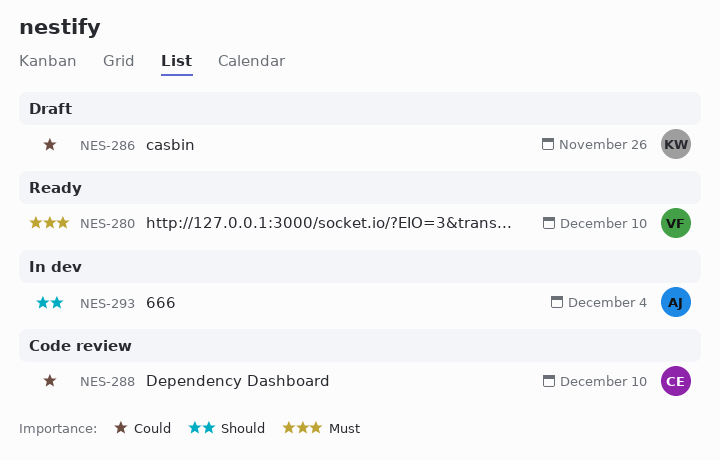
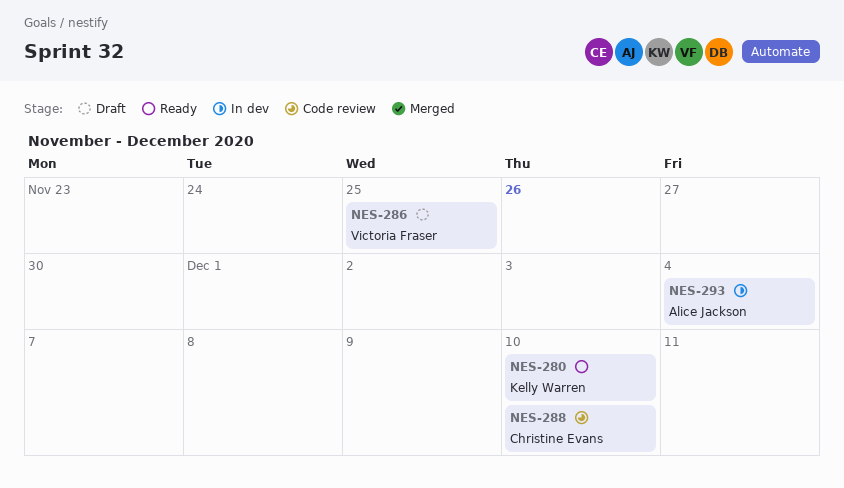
NES-280, owner: Victoria Fraser -> Kelly Warren
NES-286, owner: Kelly Warren -> Victoria Fraser
NES-286, due: Nov 26 -> Nov 25

